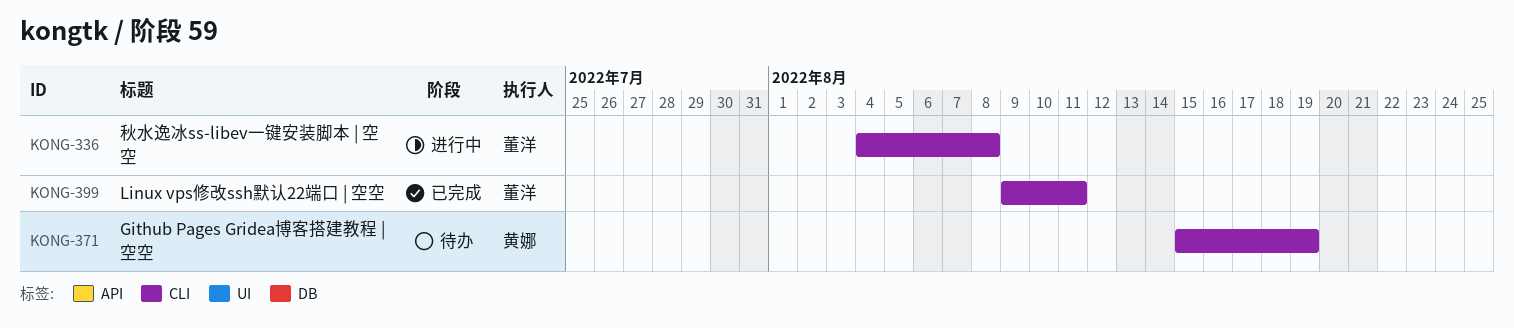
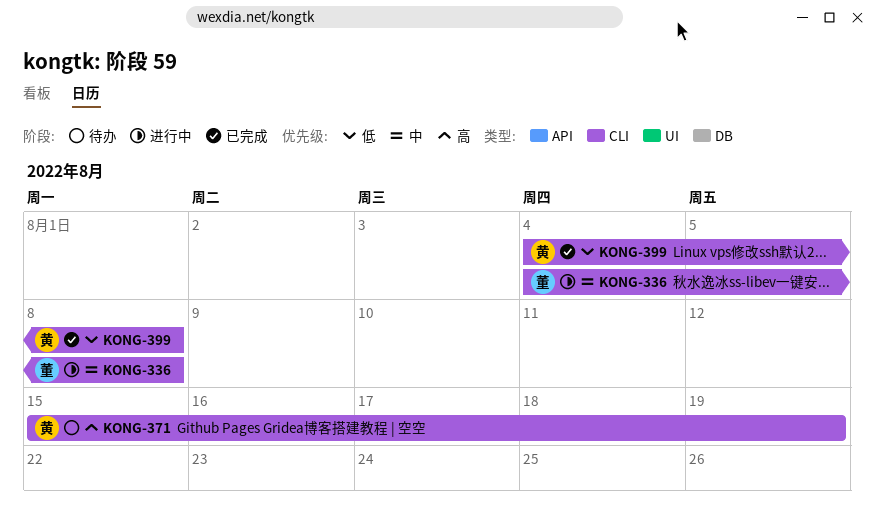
KONG-399, owner: 董洋 -> 黄娜
KONG-399, start: Aug 9 -> Aug 4
KONG-399, due: Aug 11 -> Aug 8

